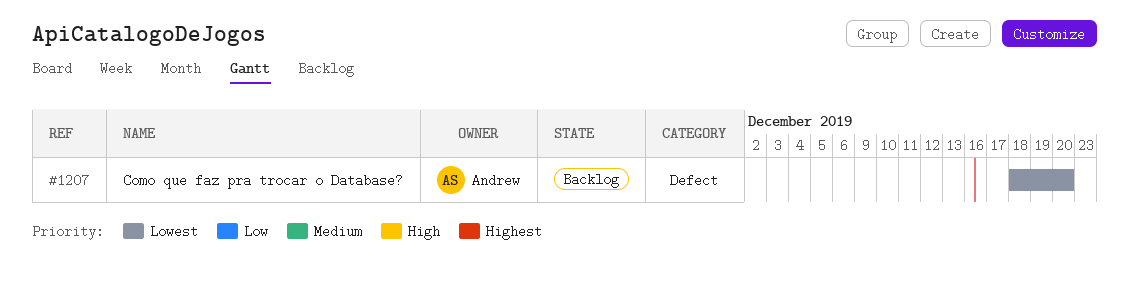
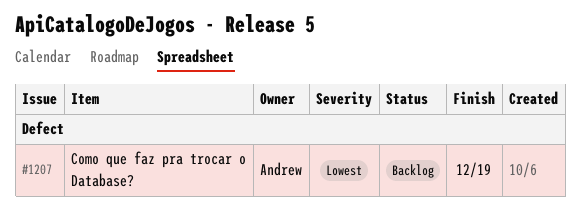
#1207, due: Dec 20 -> Dec 19

